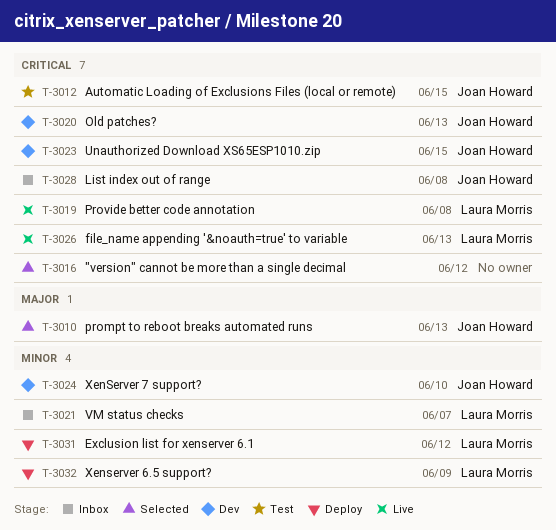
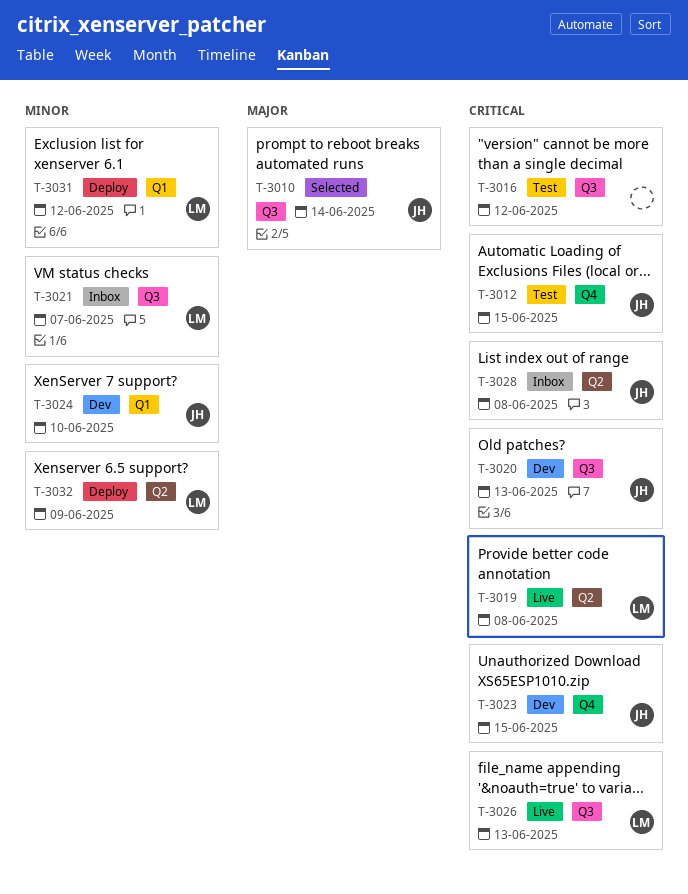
T-3010, due: Jun 13 -> Jun 14
T-3016, status: Selected -> Test

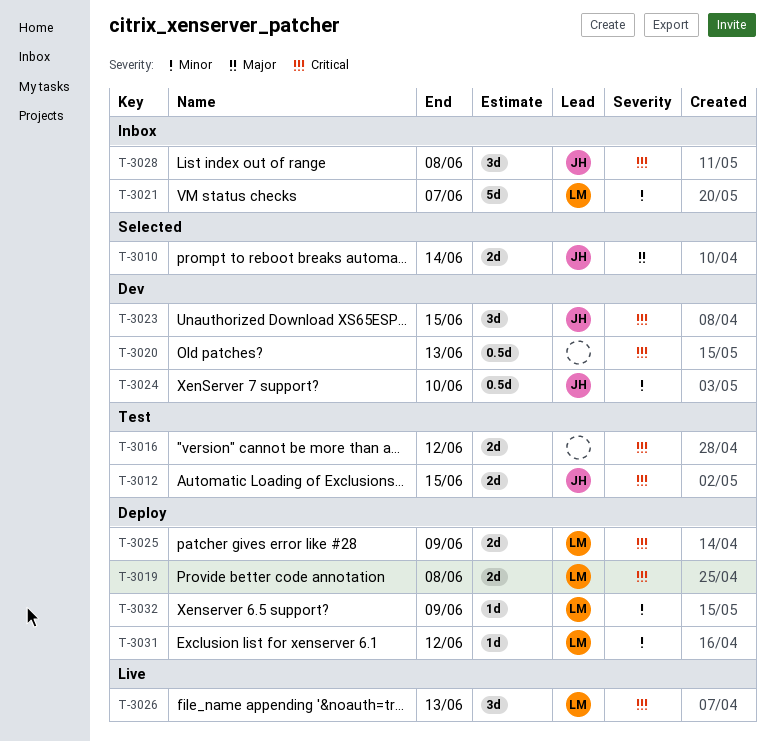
T-3019, status: Live -> Deploy
T-3020, owner: JH -> none
T-3025: none -> present

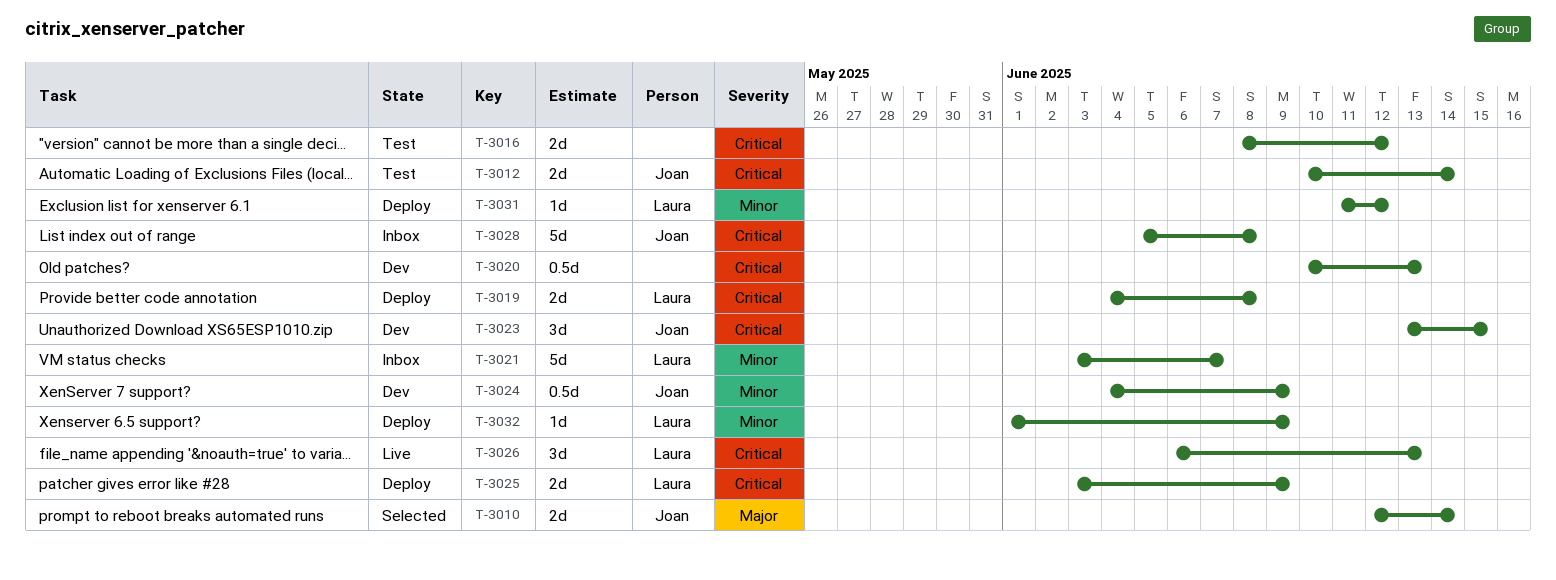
T-3012, due: Jun 15 -> Jun 14
T-3024, due: Jun 10 -> Jun 9
T-3028, estimate: 3d -> 5d

